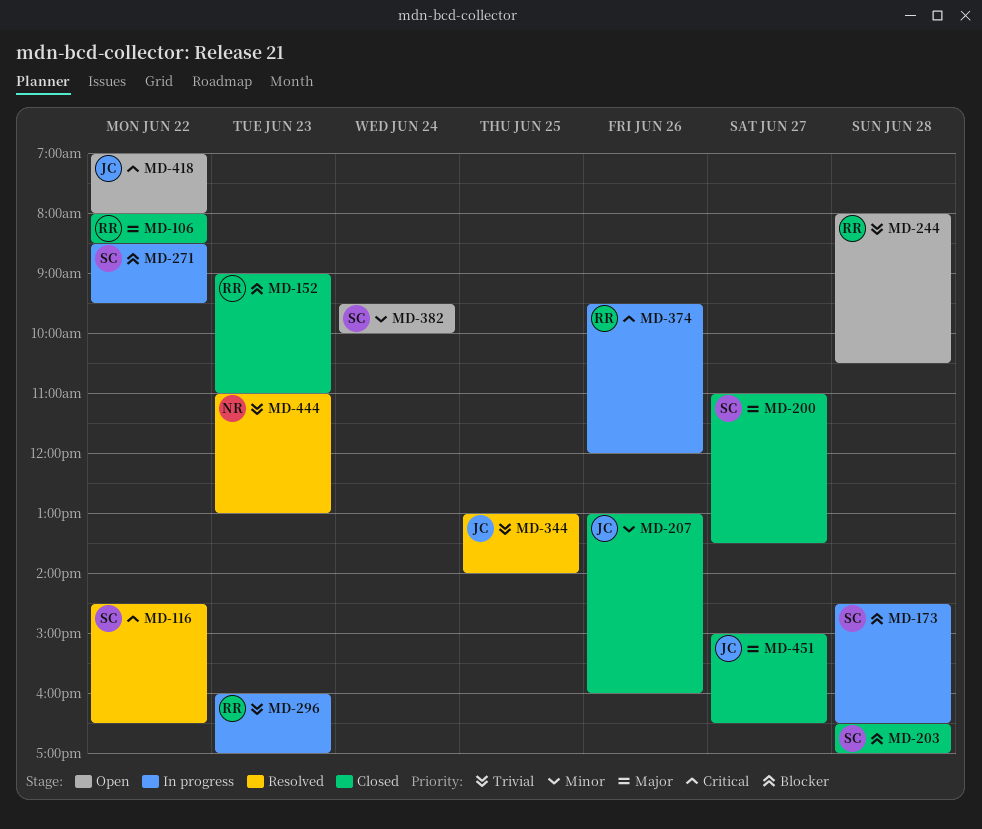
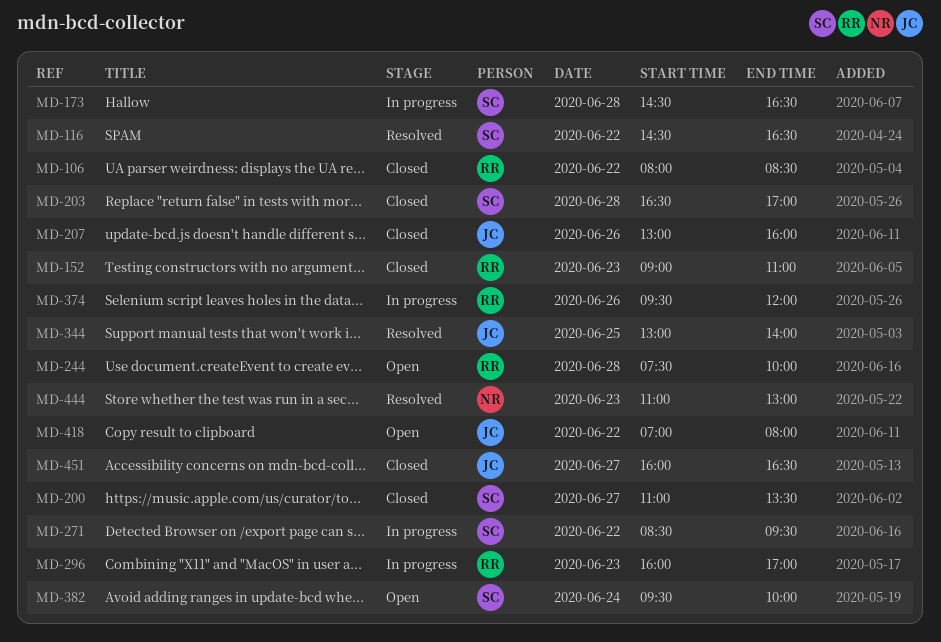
MD-244, begins: 08:00 -> 07:30
MD-244, ends: 10:30 -> 10:00
MD-451, begins: 15:00 -> 16:00

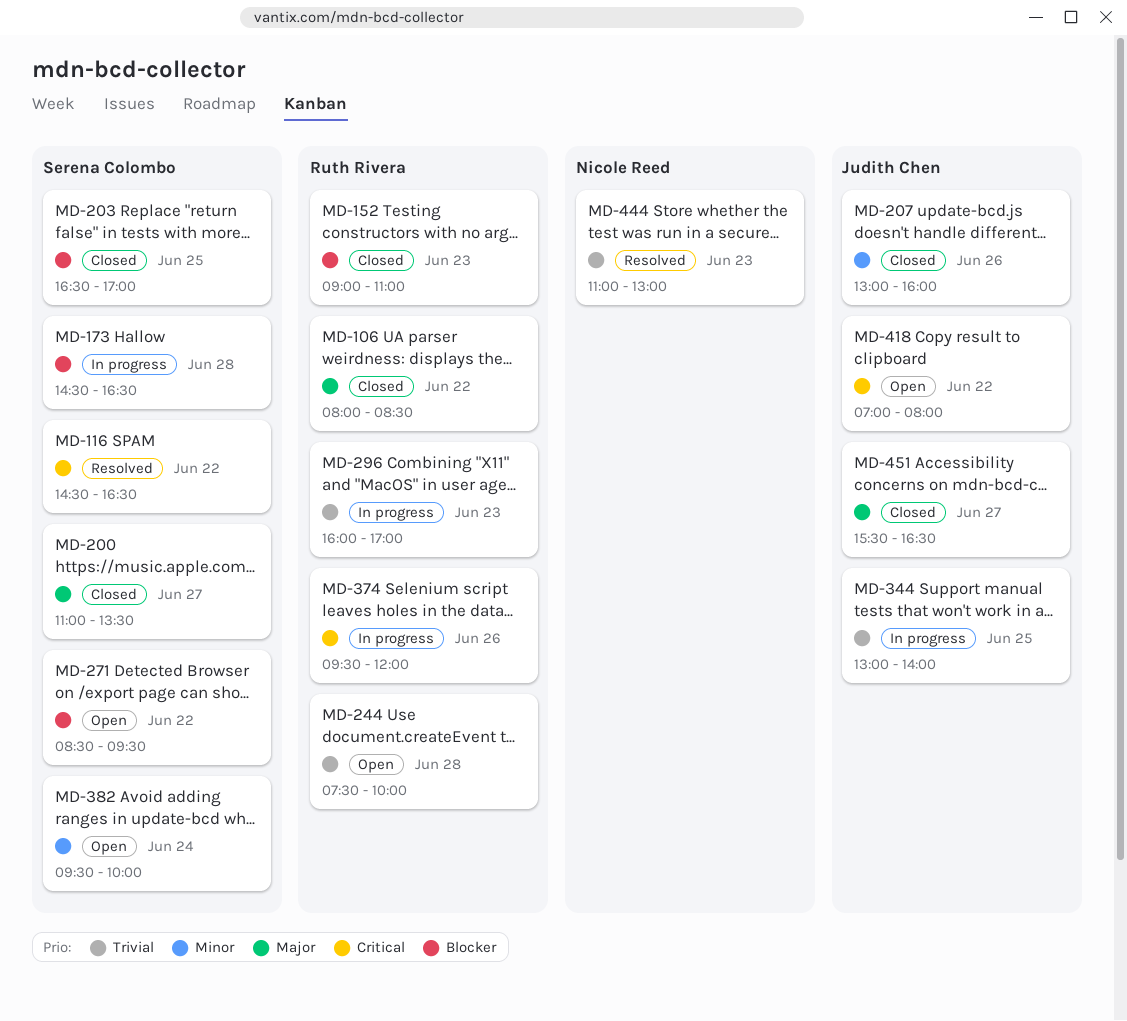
MD-203, day: Jun 28 -> Jun 25
MD-271, status: In progress -> Open
MD-344, status: Resolved -> In progress
MD-451, begins: 16:00 -> 15:30

